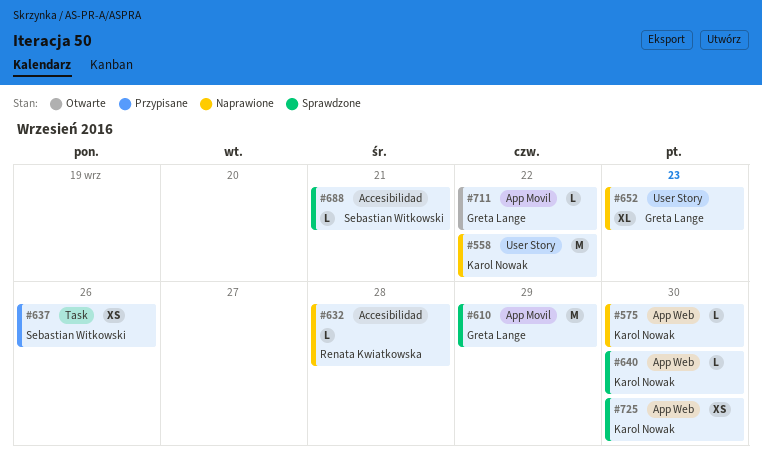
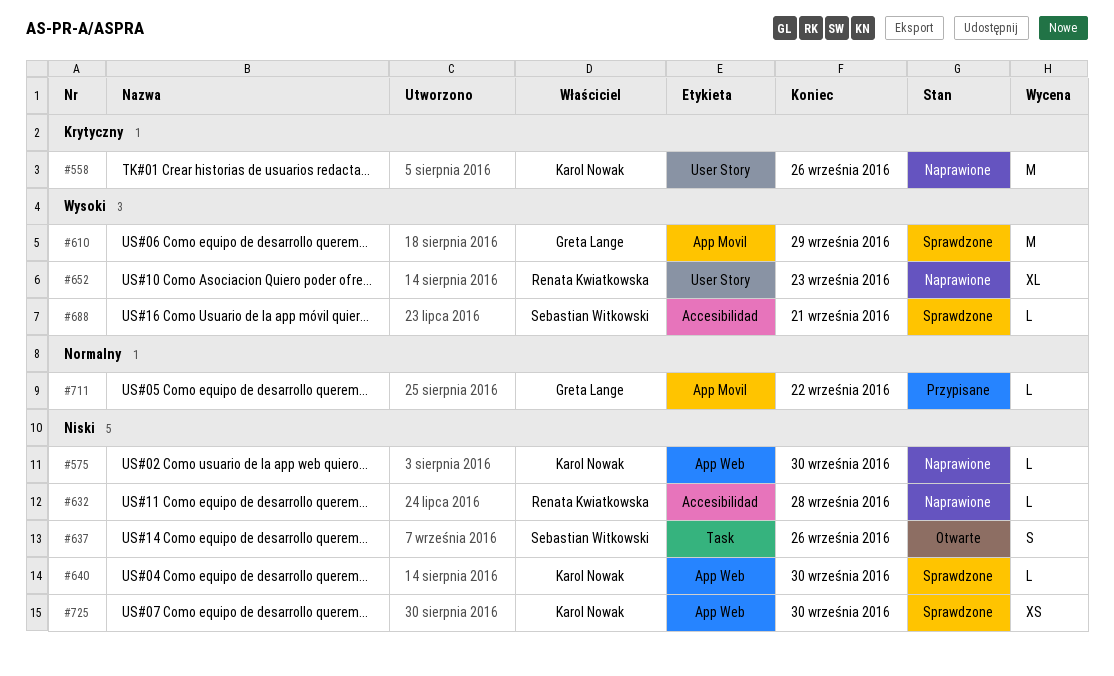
#558, due: Sep 22 -> Sep 26
#637, status: Przypisane -> Otwarte
#637, estimate: XS -> S
#652, owner: Greta Lange -> Renata Kwiatkowska
#711, status: Otwarte -> Przypisane

